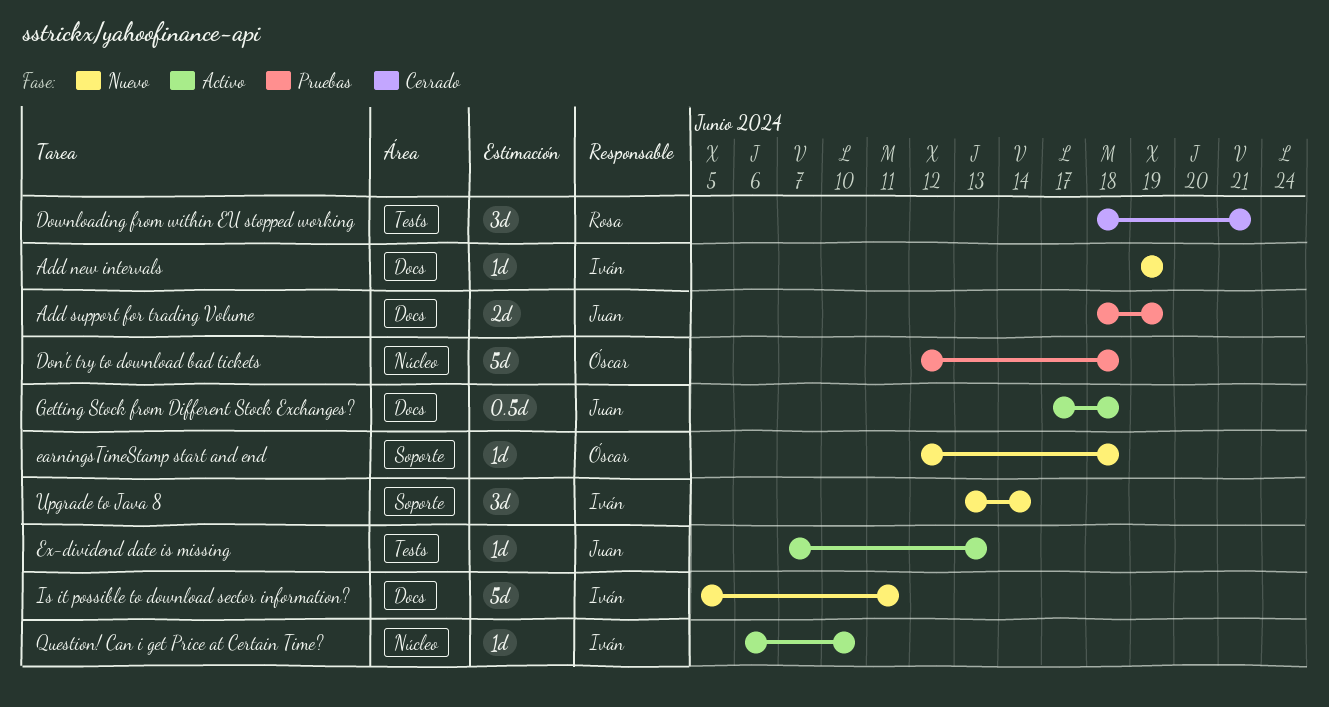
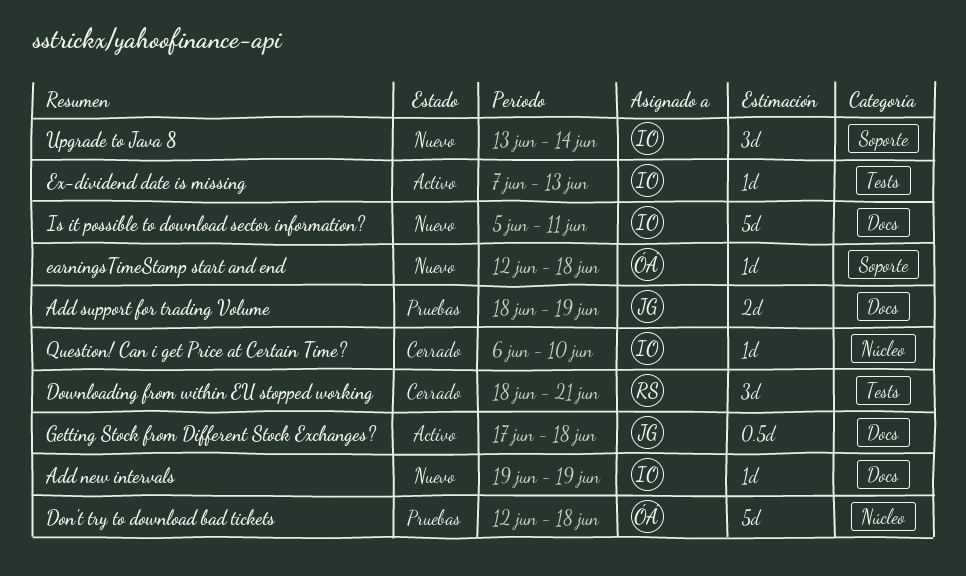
Ex-dividend date is missing, owner: Juan -> Iván
Question! Can i get Price at Certain Time?, status: Activo -> Cerrado

